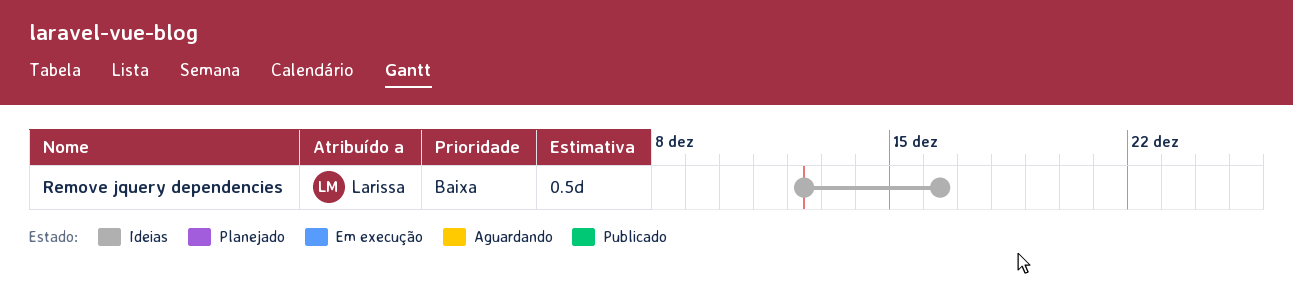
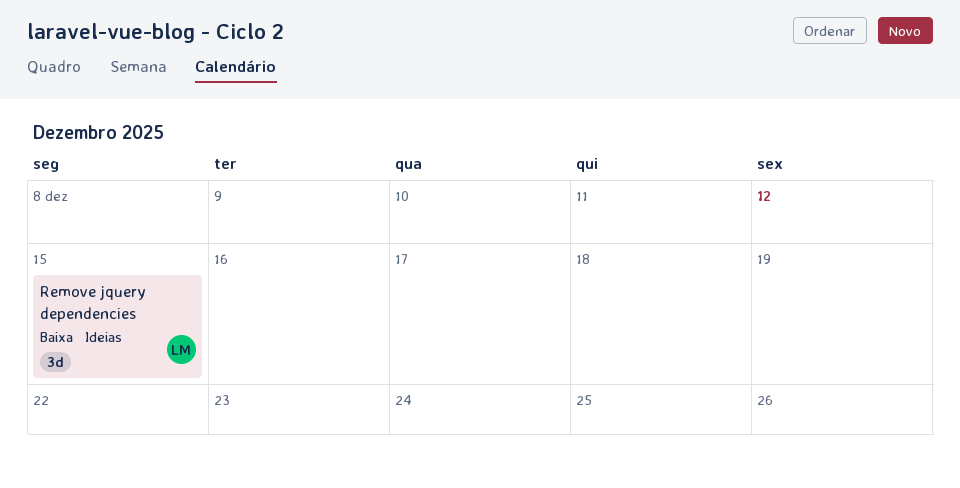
Remove jquery dependencies, estimate: 0.5d -> 3d
Remove jquery dependencies, due: Dec 16 -> Dec 15

